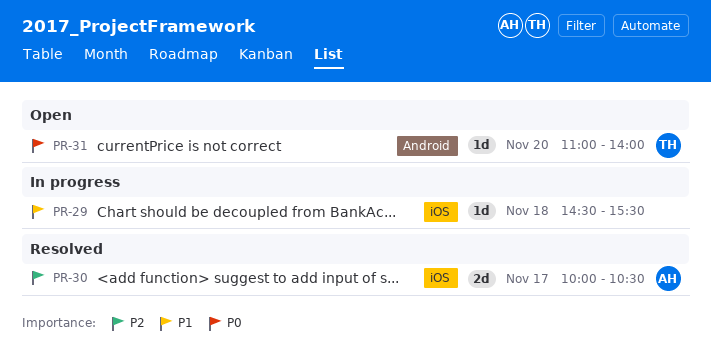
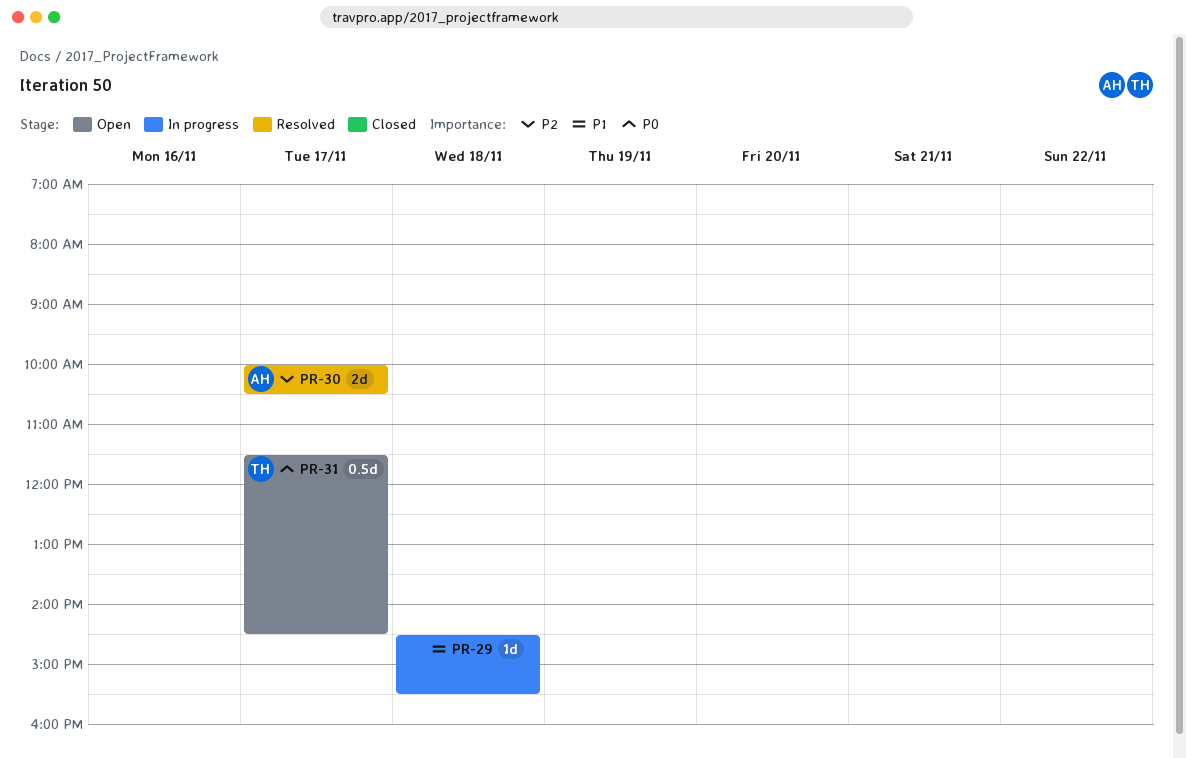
PR-31, estimate: 1d -> 0.5d
PR-31, day: Nov 20 -> Nov 17
PR-31, begins: 11:00 -> 11:30
PR-31, ends: 14:00 -> 14:30

